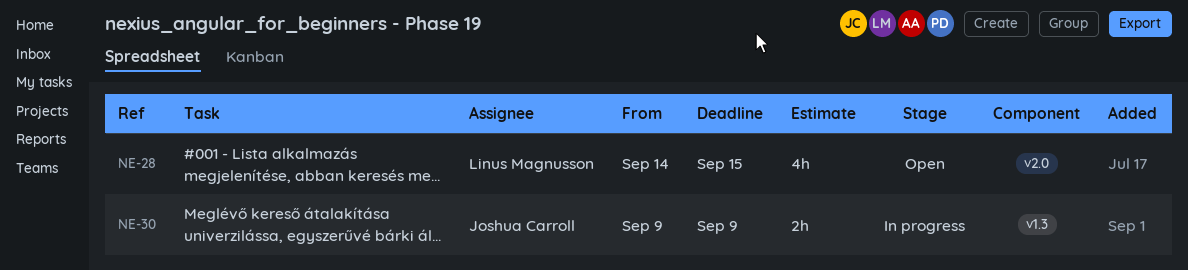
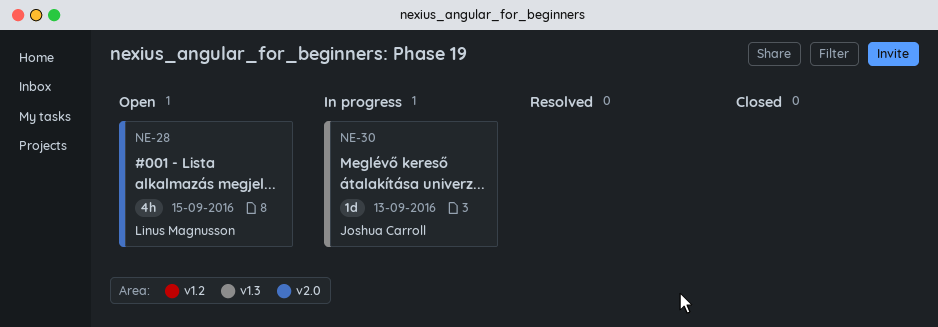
NE-30, estimate: 2h -> 1d
NE-30, due: Sep 9 -> Sep 13

